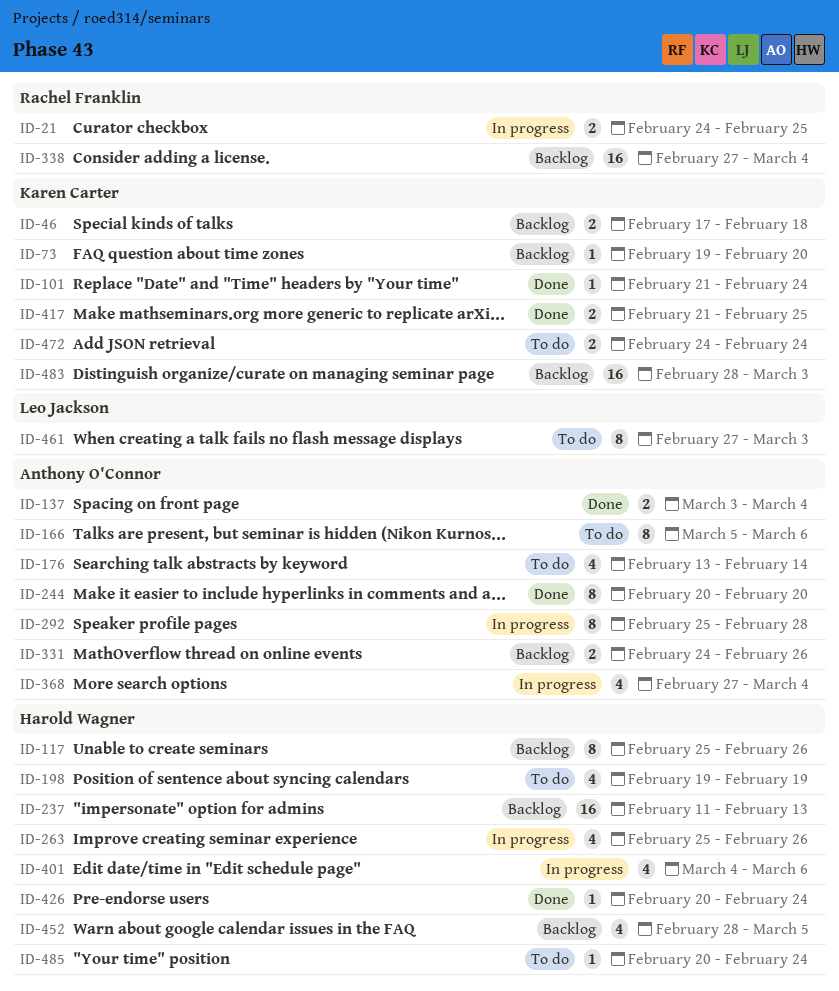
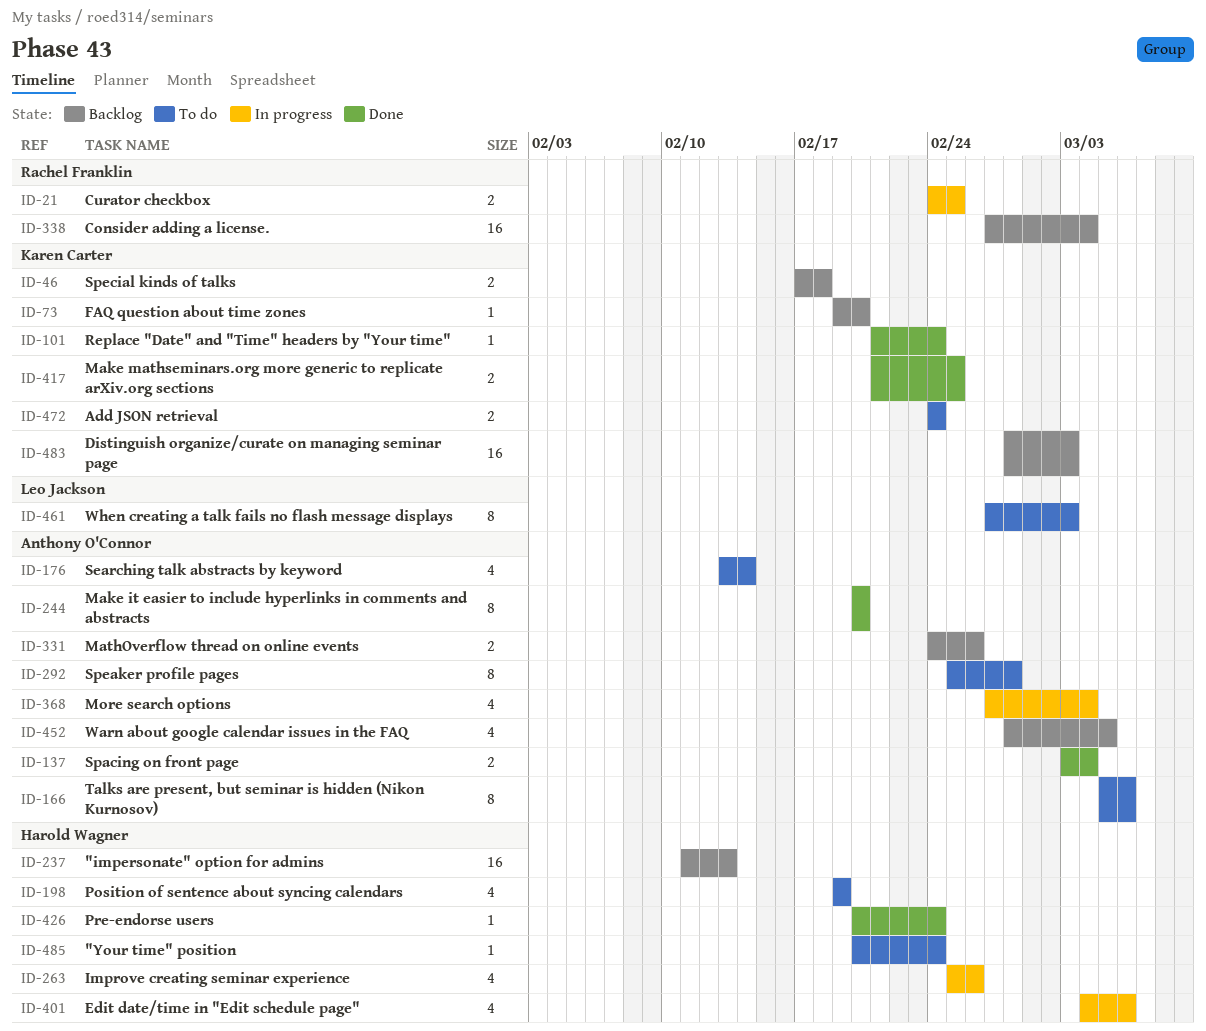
ID-117: present -> none
ID-292, status: In progress -> To do
ID-452, owner: Harold Wagner -> Anthony O'Connor

